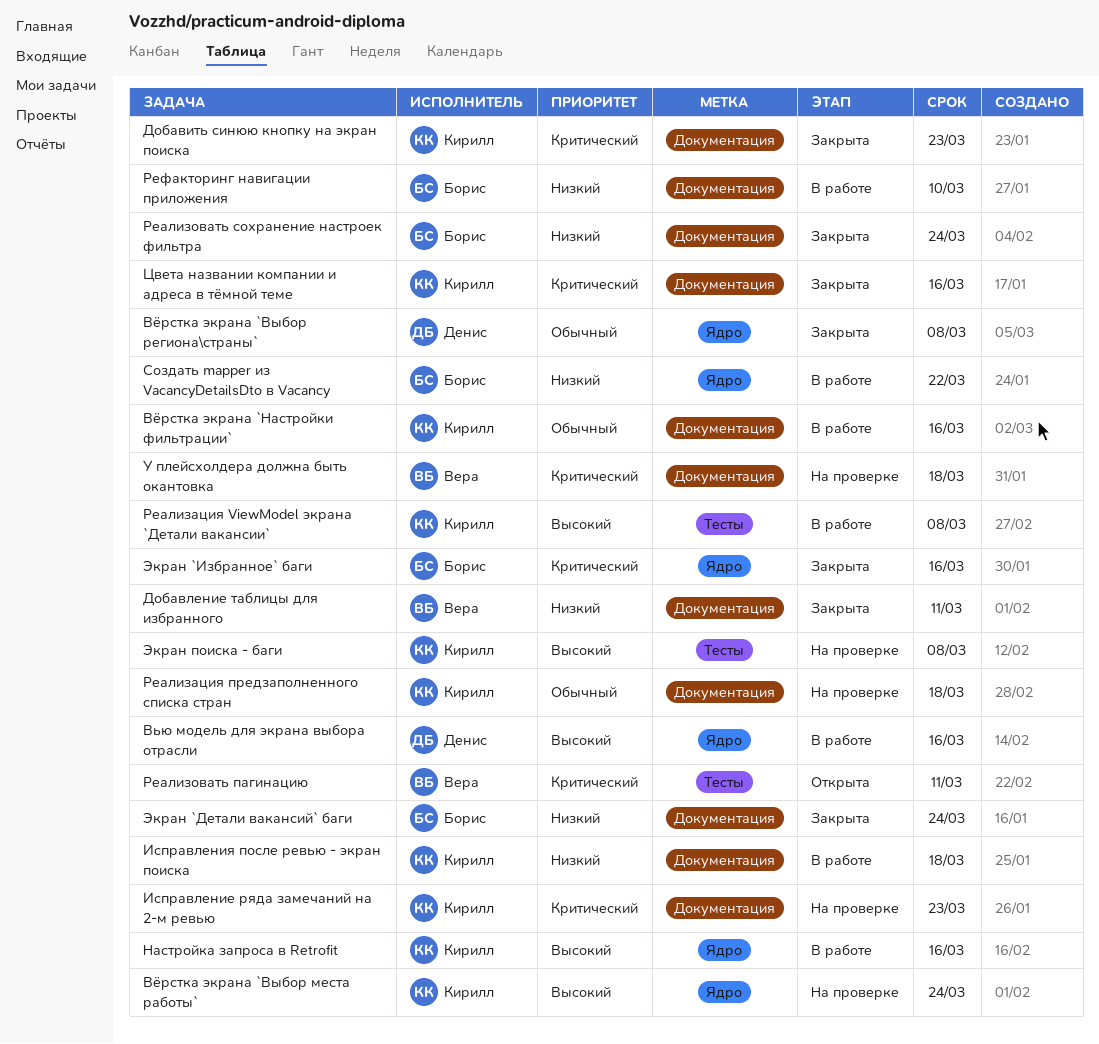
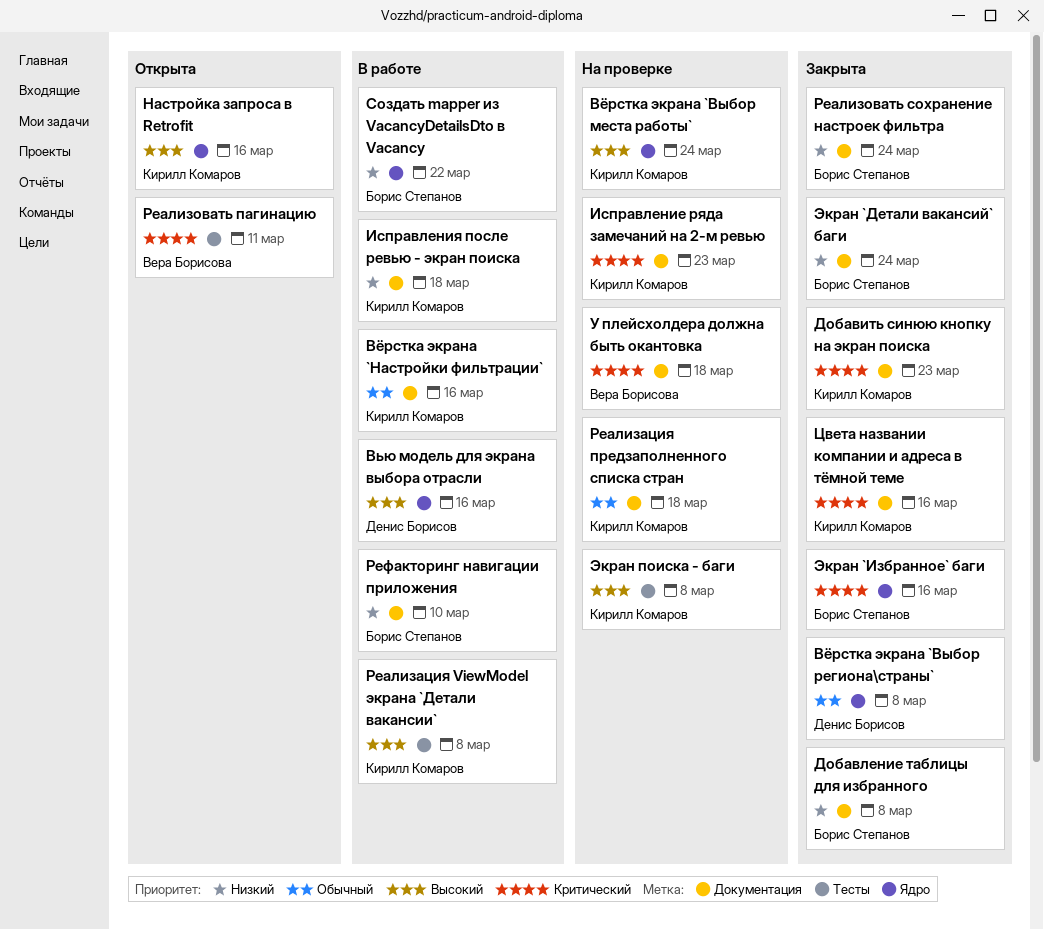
Добавление таблицы для избранного, owner: Вера Борисова -> Борис Степанов
Добавление таблицы для избранного, due: Mar 11 -> Mar 8
Настройка запроса в Retrofit, status: В работе -> Открыта

